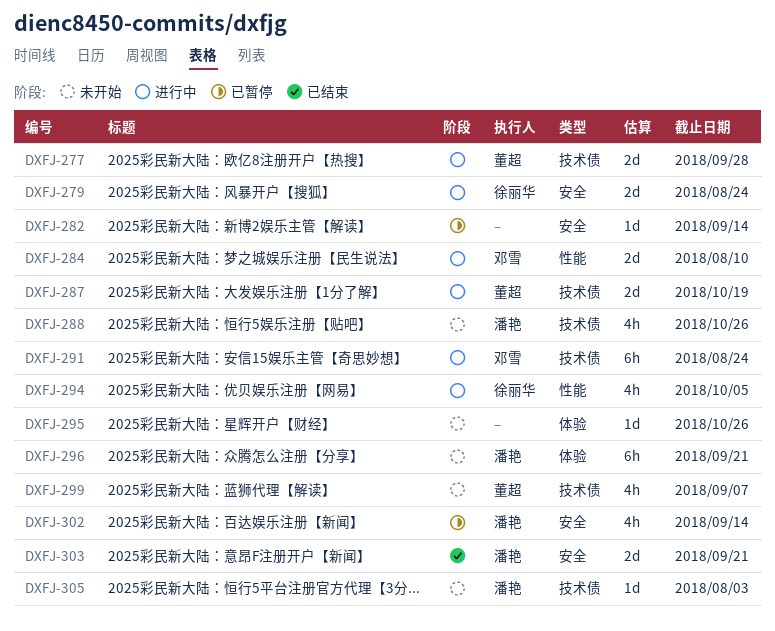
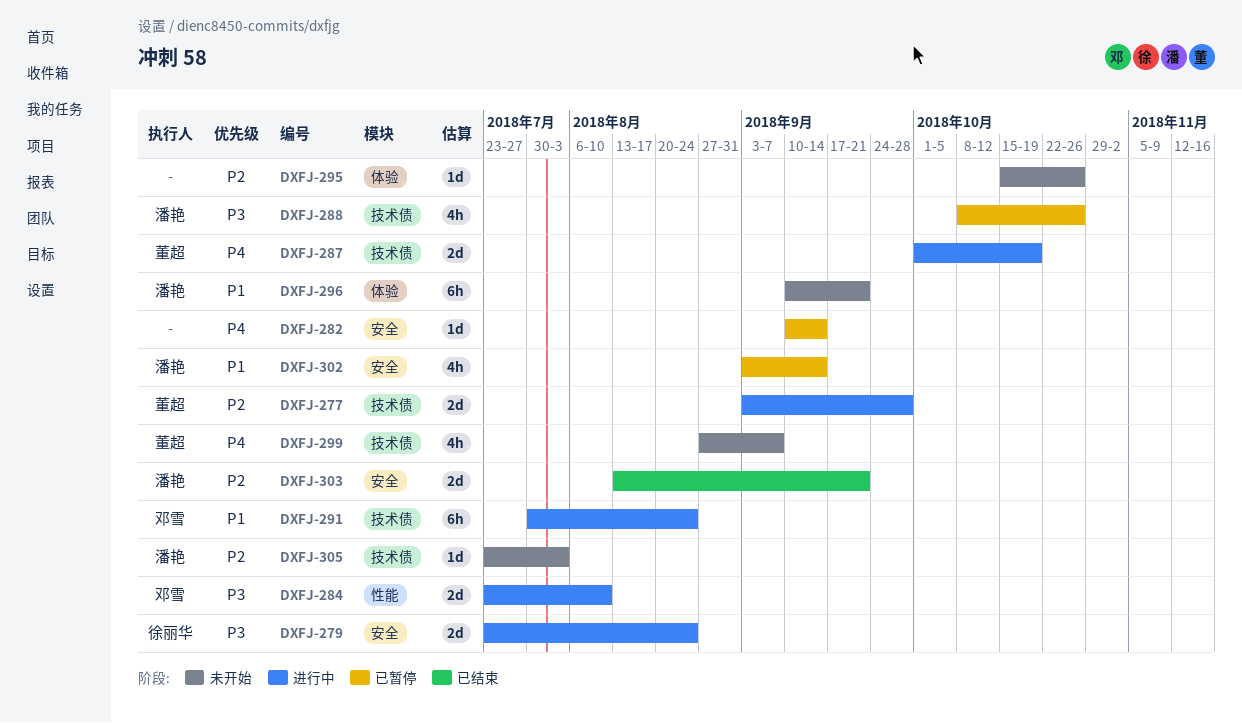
DXFJ-288, status: 未开始 -> 已暂停
DXFJ-294: present -> none

